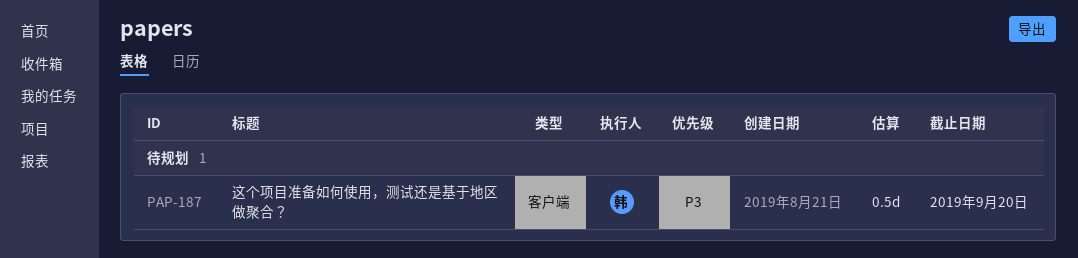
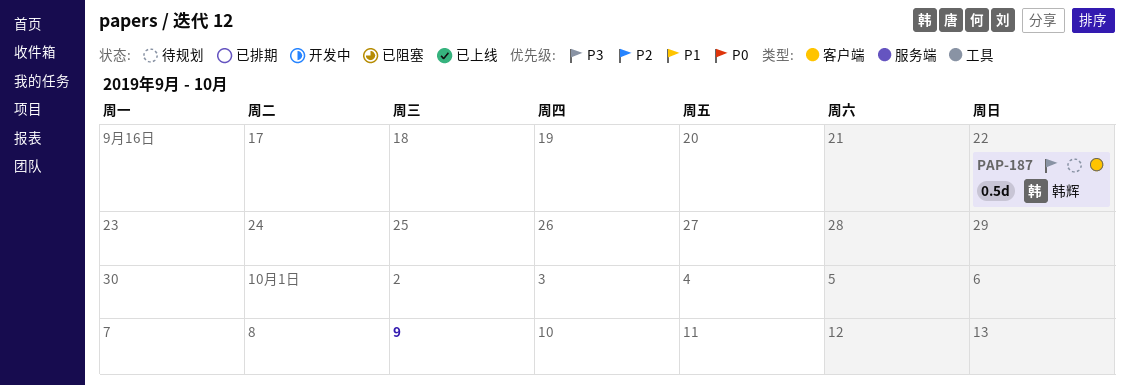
PAP-187, due: Sep 20 -> Sep 22

